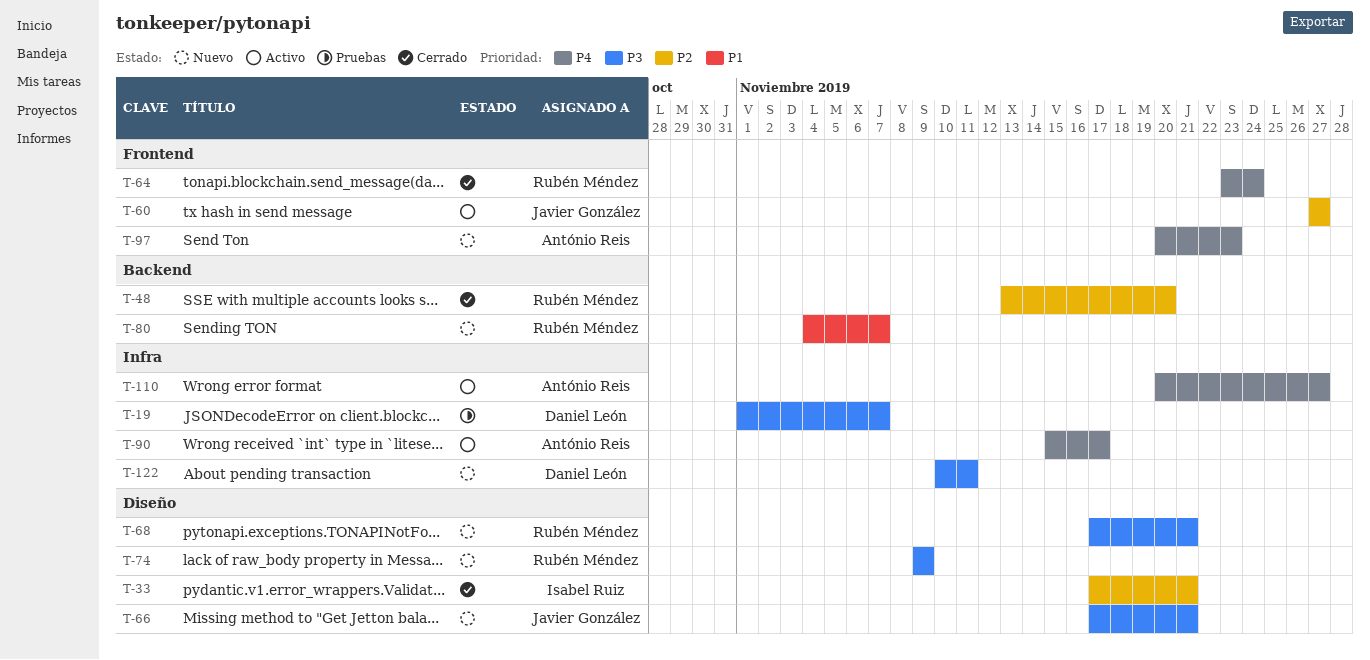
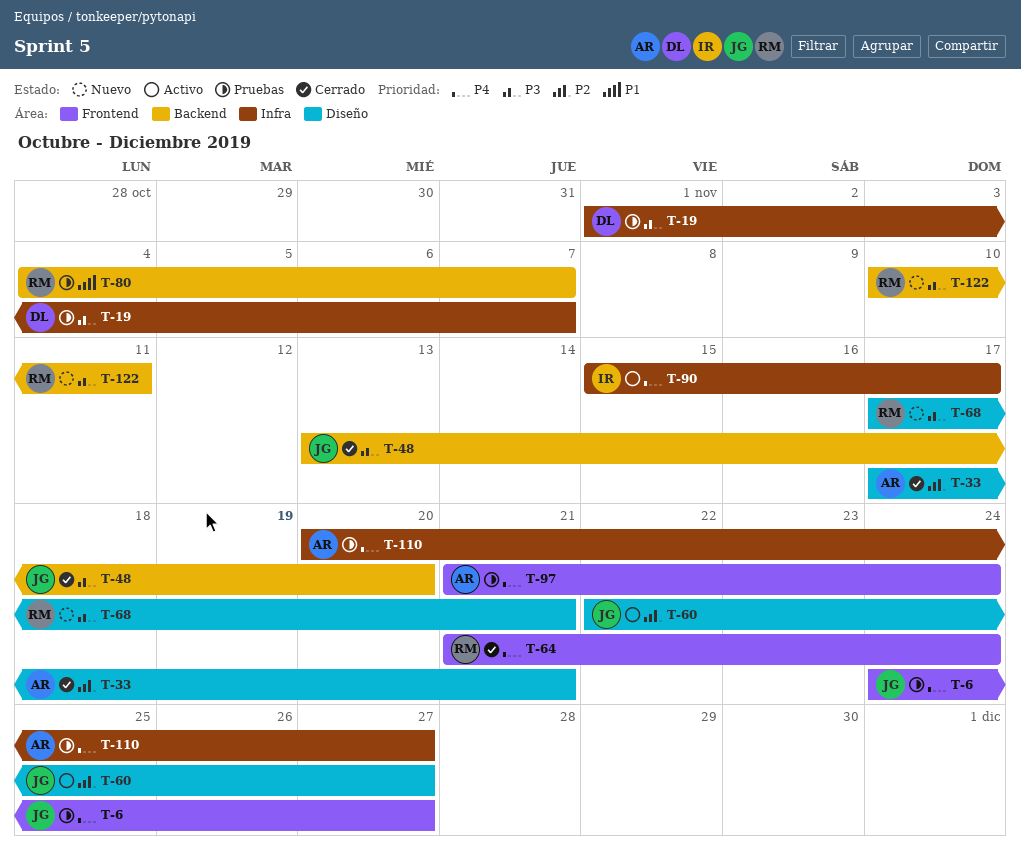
T-6: none -> present
T-33, owner: Isabel Ruiz -> António Reis
T-48, owner: Rubén Méndez -> Javier González
T-48, priority: P2 -> P3
T-60, label: Frontend -> Diseño
T-60, start: Nov 27 -> Nov 22
T-64, start: Nov 23 -> Nov 21
T-66: present -> none
T-74: present -> none
T-80, status: Nuevo -> Pruebas
T-90, owner: António Reis -> Isabel Ruiz
T-97, status: Nuevo -> Pruebas
T-97, start: Nov 20 -> Nov 21
T-97, due: Nov 23 -> Nov 24
T-110, status: Activo -> Pruebas
T-122, owner: Daniel León -> Rubén Méndez
T-122, label: Infra -> Backend

